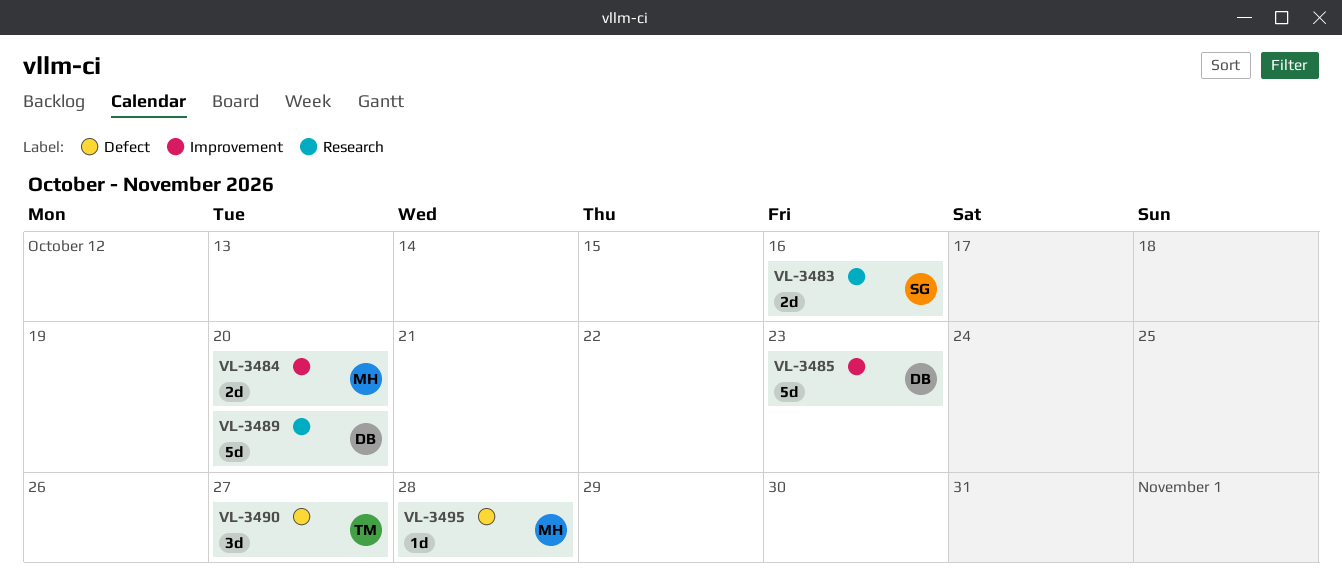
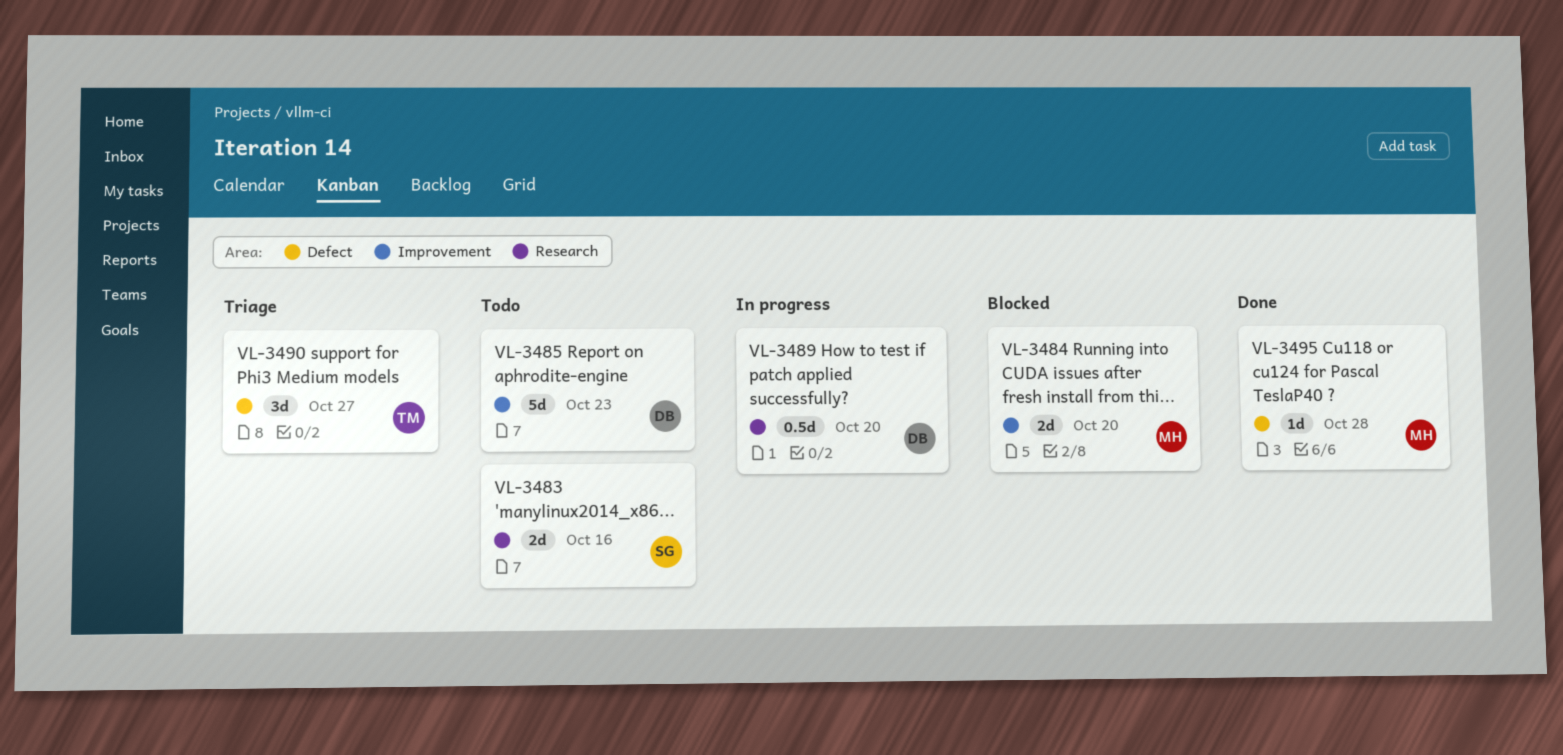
VL-3489, estimate: 5d -> 0.5d

